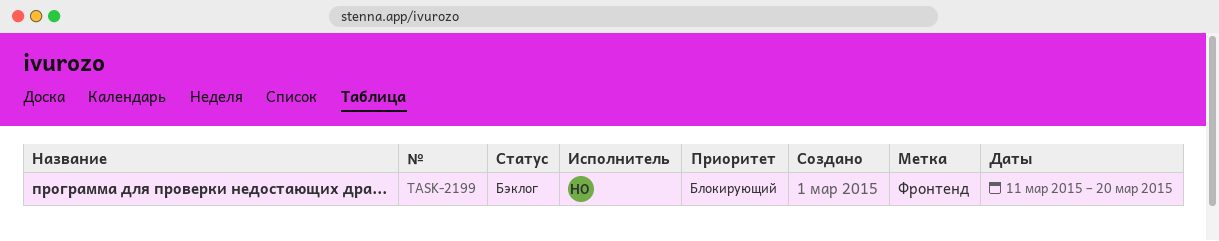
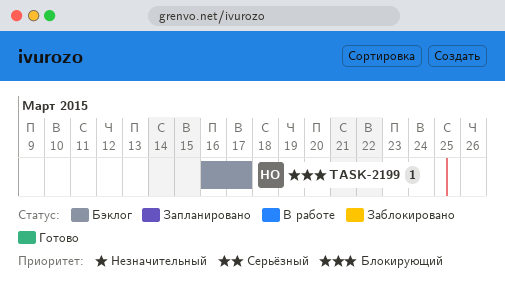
TASK-2199, start: Mar 11 -> Mar 16
TASK-2199, due: Mar 20 -> Mar 17

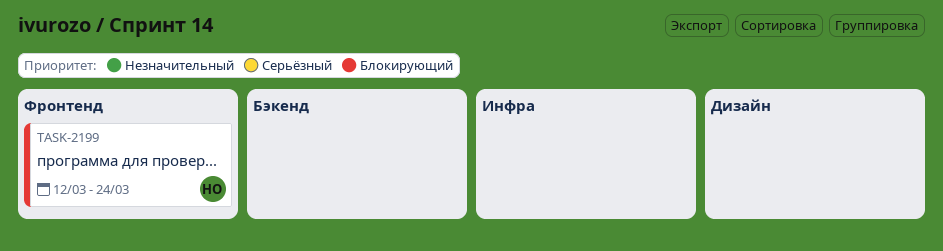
TASK-2199, start: Mar 16 -> Mar 12
TASK-2199, due: Mar 17 -> Mar 24

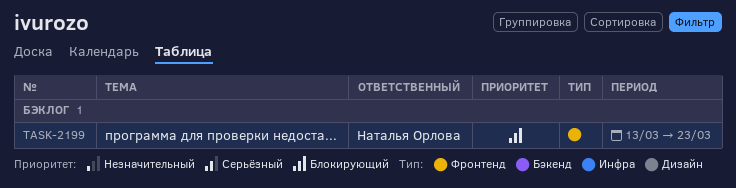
TASK-2199, start: Mar 12 -> Mar 13
TASK-2199, due: Mar 24 -> Mar 23

